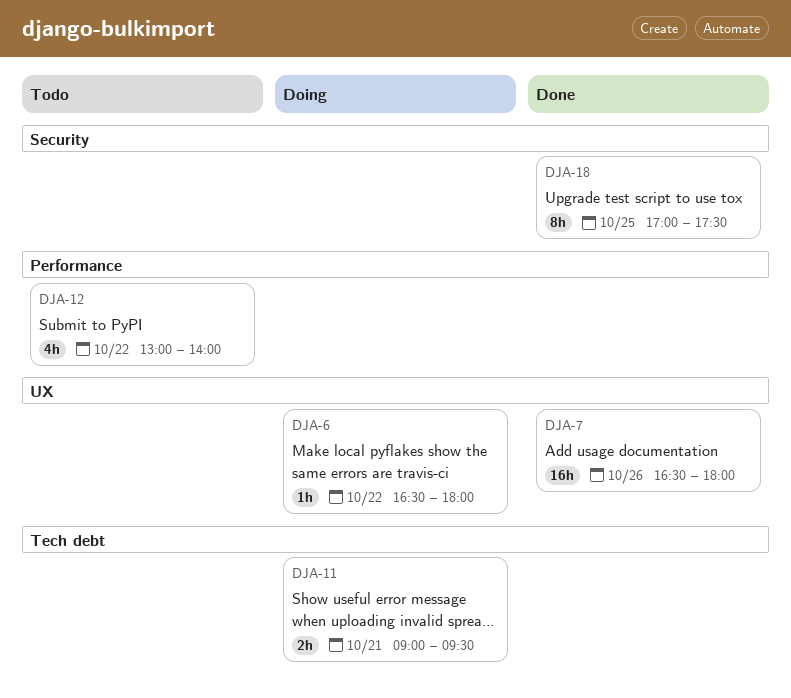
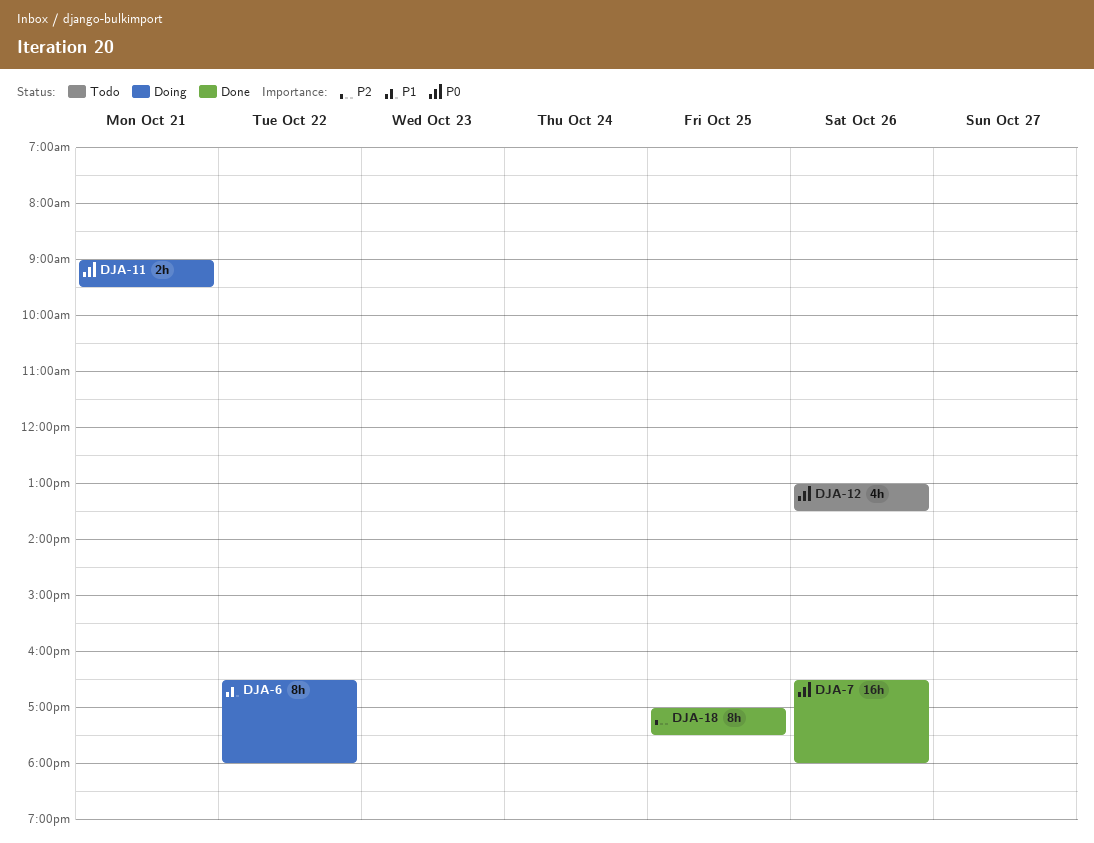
DJA-6, estimate: 1h -> 8h
DJA-12, day: Oct 22 -> Oct 26
DJA-12, ends: 14:00 -> 13:30

